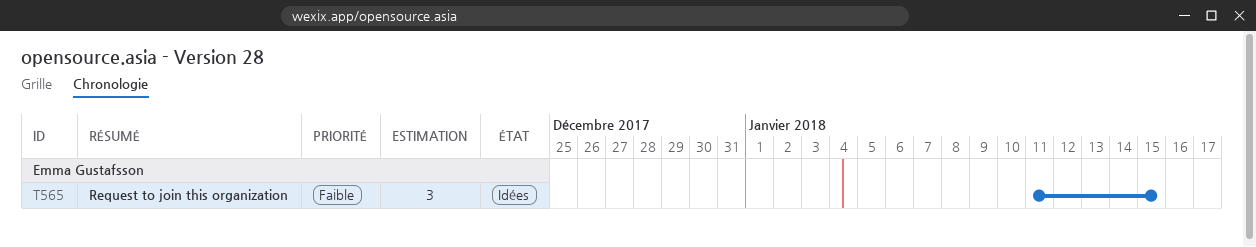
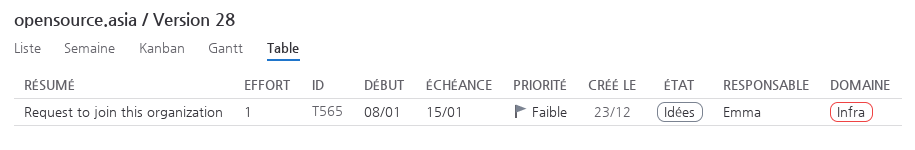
T565, estimate: 3 -> 1
T565, start: Jan 11 -> Jan 8

